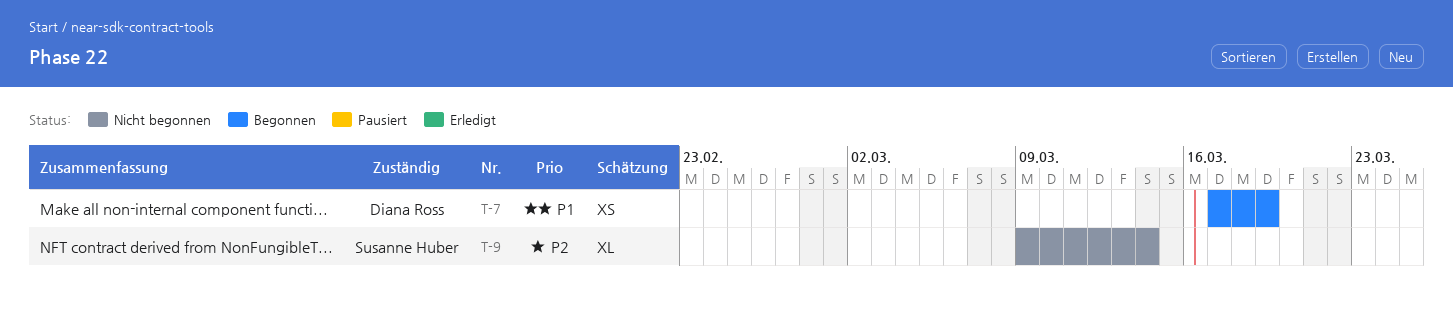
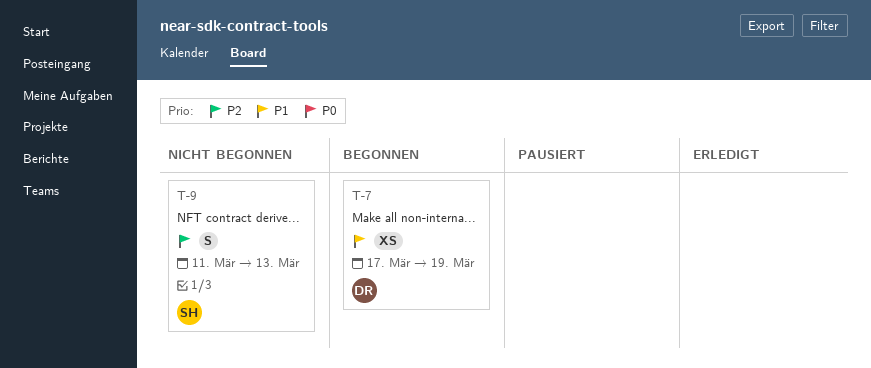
T-9, estimate: XL -> S
T-9, start: Mar 9 -> Mar 11
T-9, due: Mar 14 -> Mar 13

